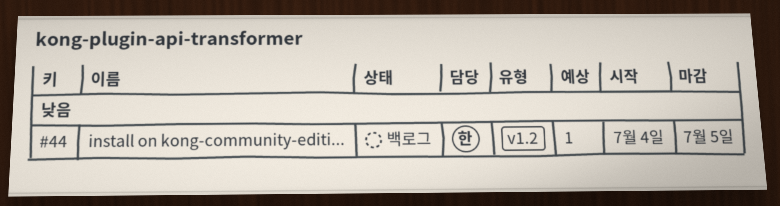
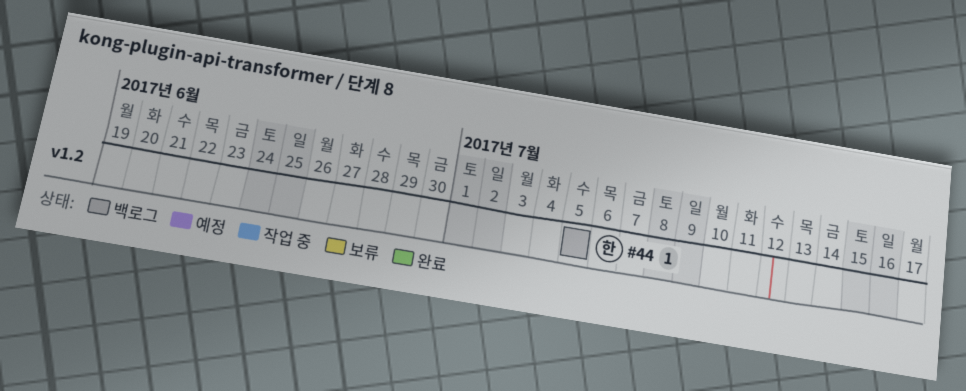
#44, start: Jul 4 -> Jul 5

